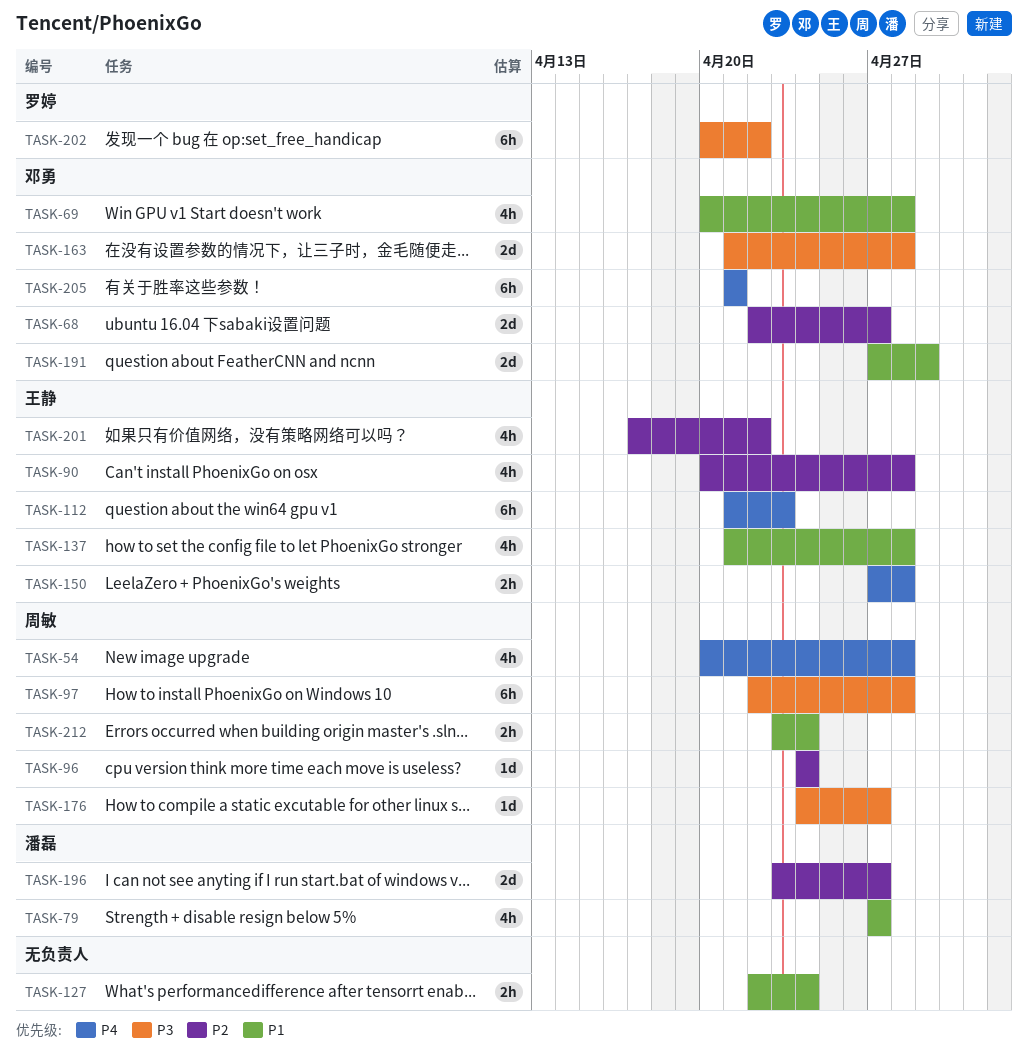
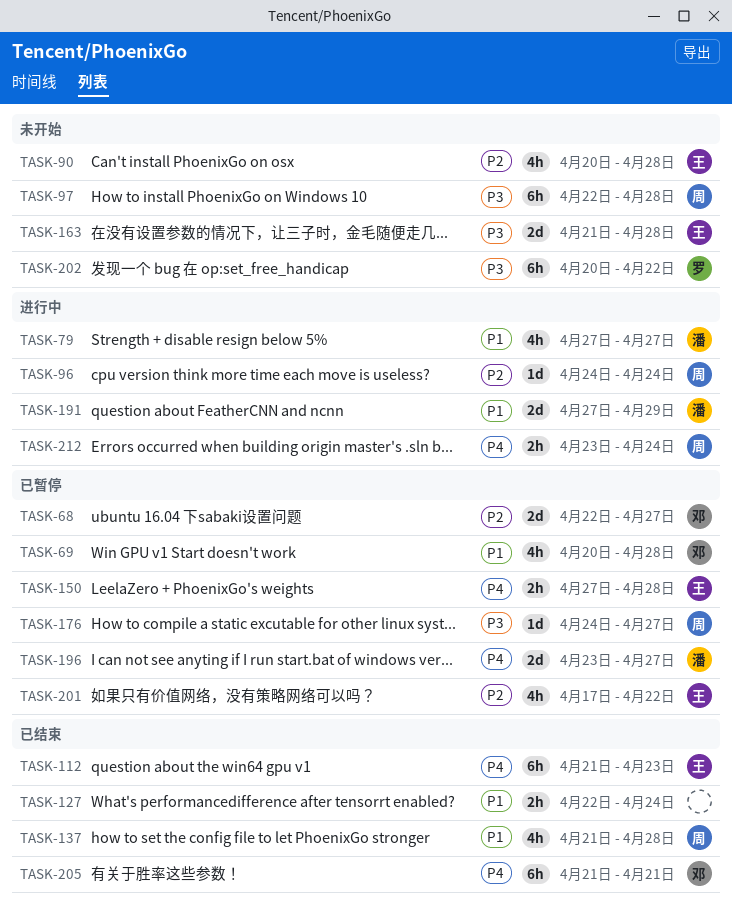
TASK-54: present -> none
TASK-137, owner: 王静 -> 周敏
TASK-163, owner: 邓勇 -> 王静
TASK-191, owner: 邓勇 -> 潘磊
TASK-196, priority: P2 -> P4
TASK-212, priority: P1 -> P4

